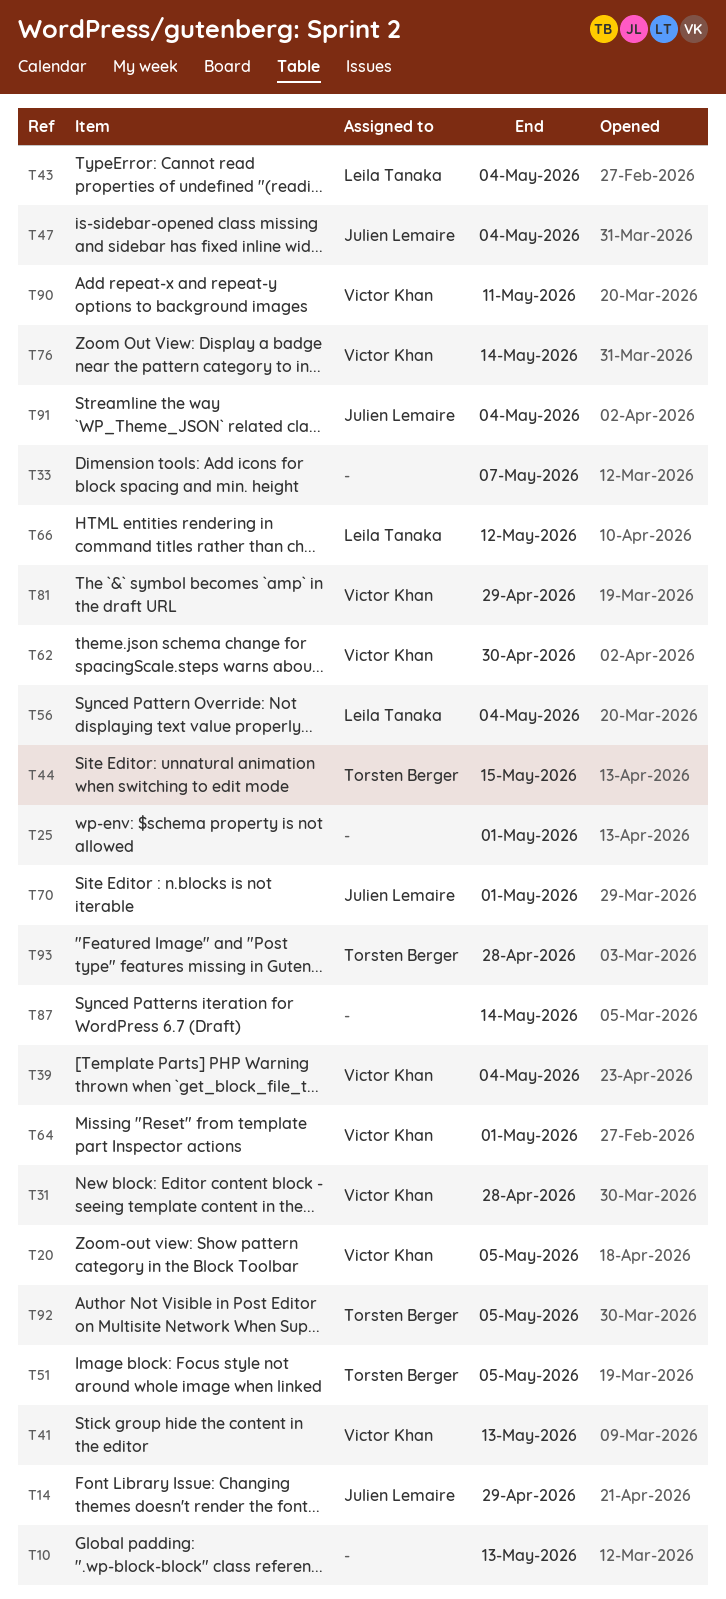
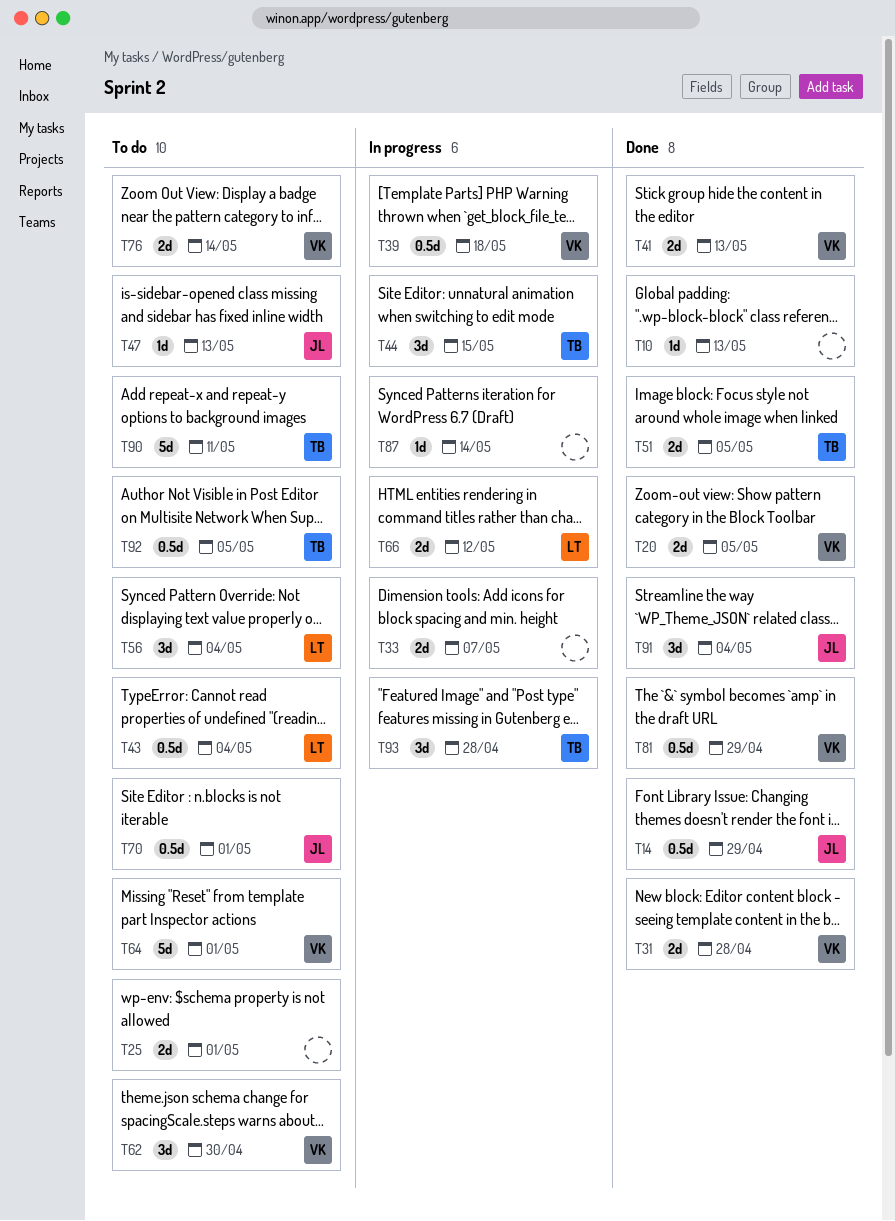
T39, due: May 4 -> May 18
T47, due: May 4 -> May 13
T90, owner: Victor Khan -> Torsten Berger

